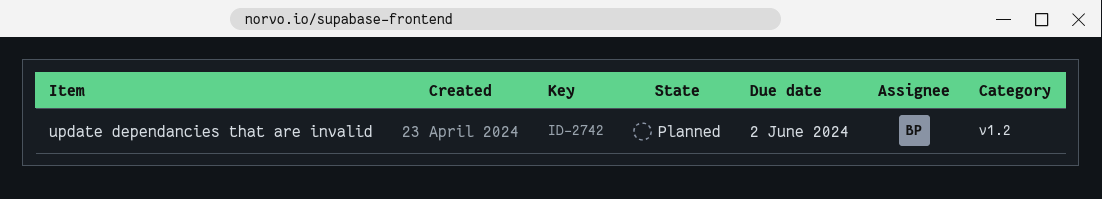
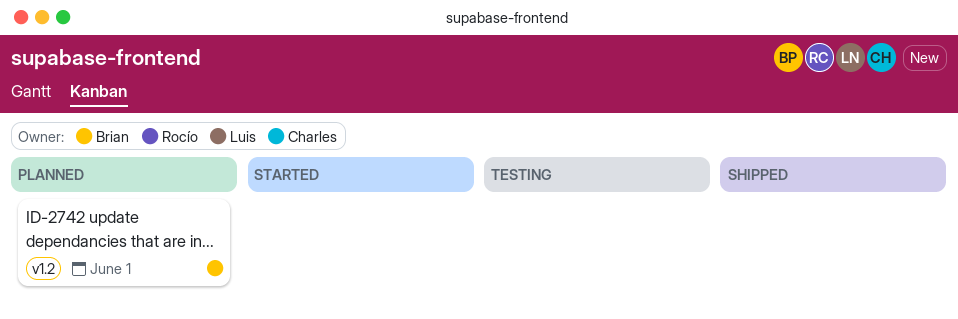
ID-2742, due: Jun 2 -> Jun 1

